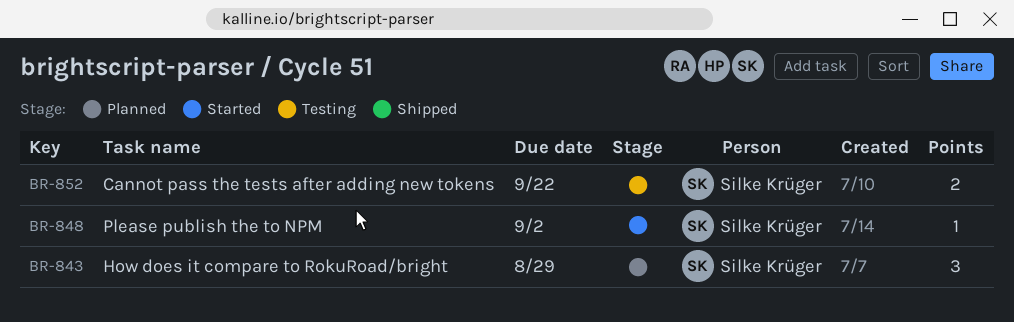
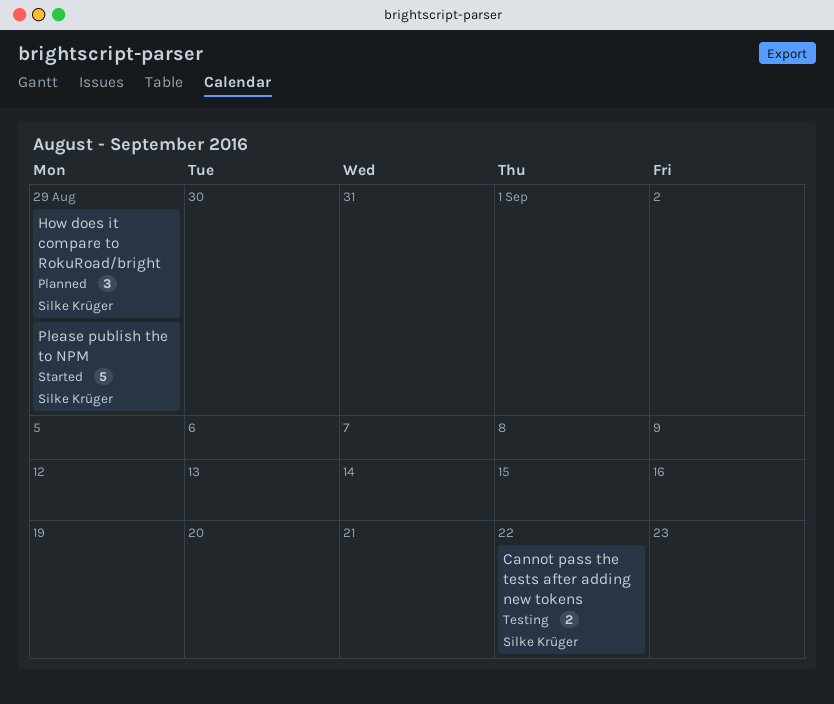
Please publish the to NPM, estimate: 1 -> 5
Please publish the to NPM, due: Sep 2 -> Aug 29

